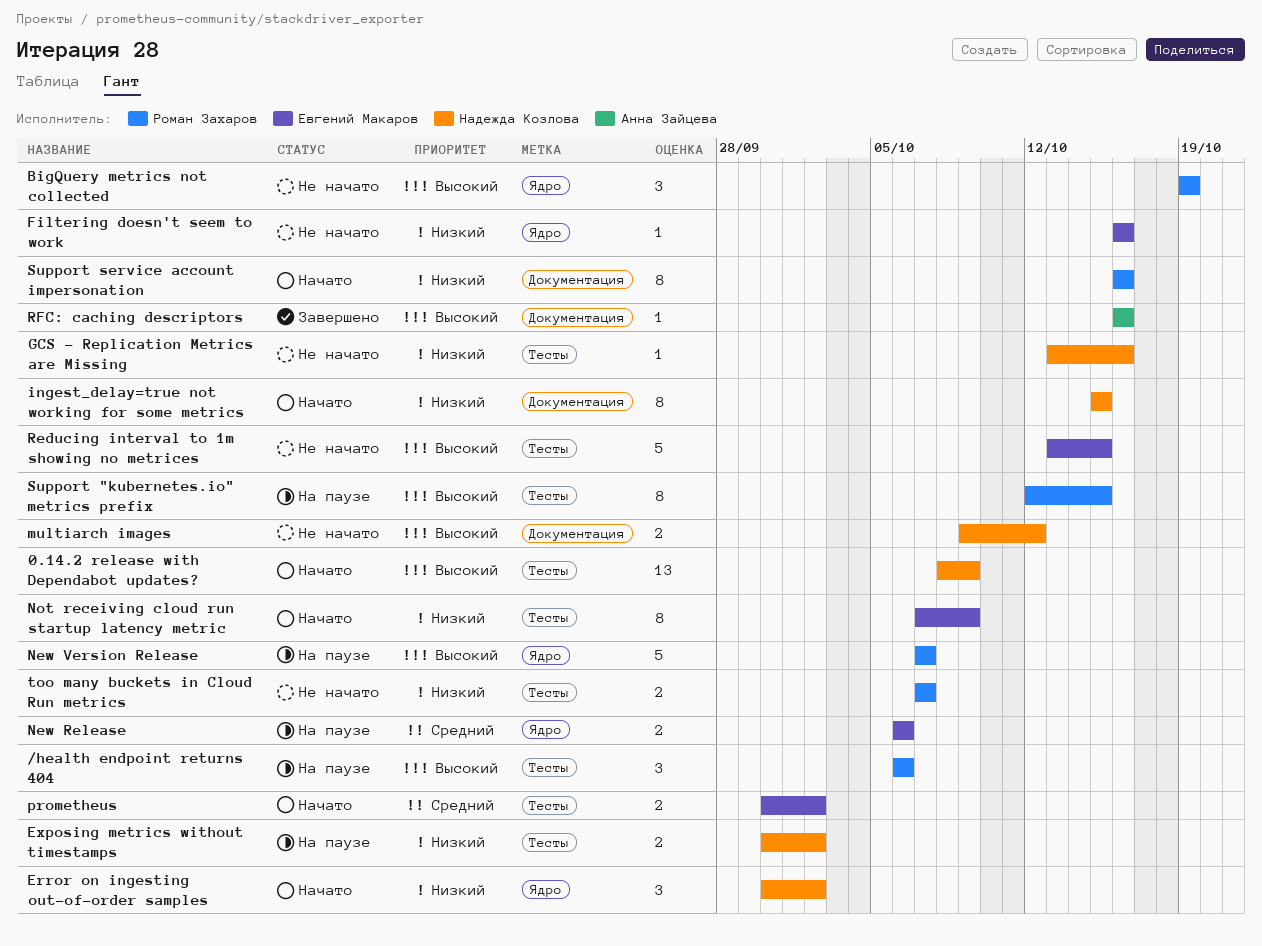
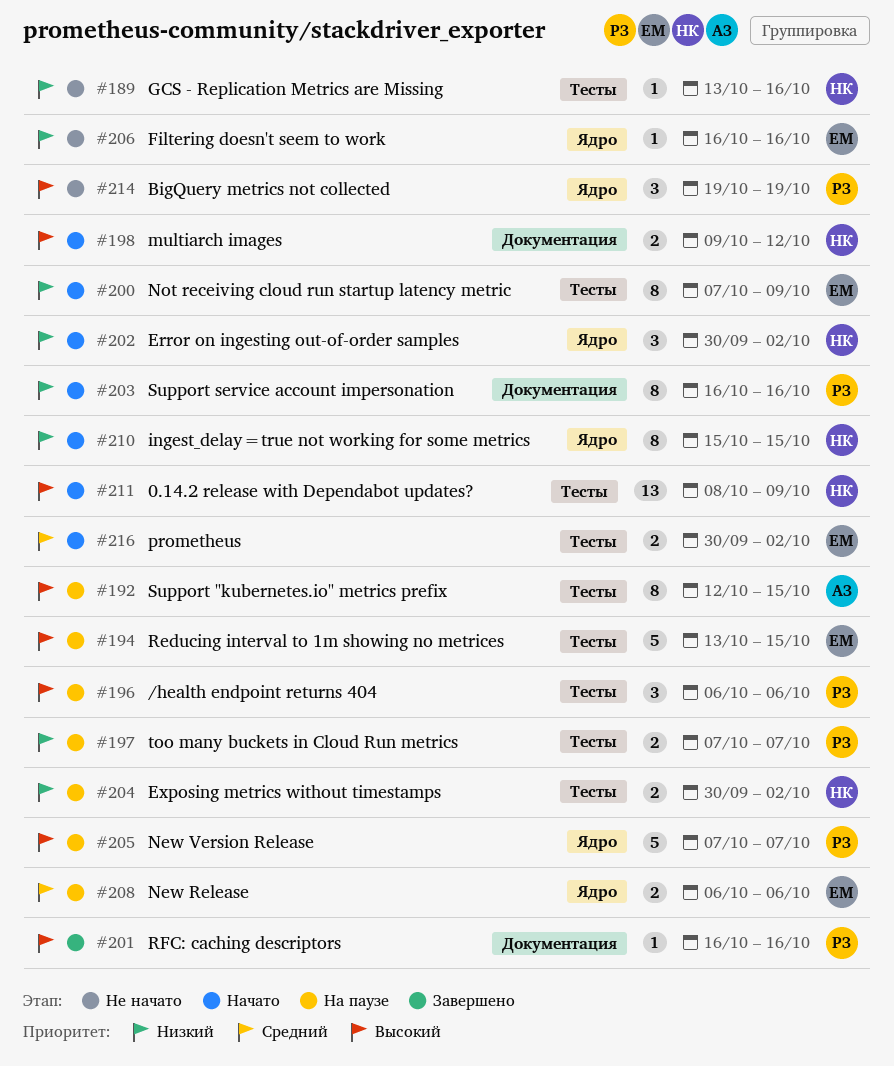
ingest_delay=true not working for some metrics, label: Документация -> Ядро
multiarch images, status: Не начато -> Начато
Reducing interval to 1m showing no metrices, status: Не начато -> На паузе
RFC: caching descriptors, owner: Анна Зайцева -> Роман Захаров
Support "kubernetes.io" metrics prefix, owner: Роман Захаров -> Анна Зайцева
too many buckets in Cloud Run metrics, status: Не начато -> На паузе

